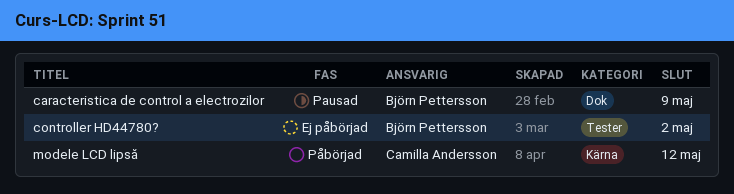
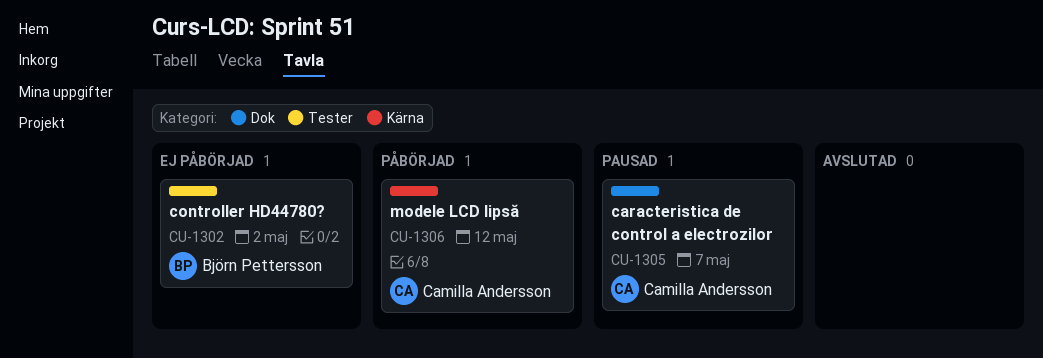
caracteristica de control a electrozilor, owner: Björn Pettersson -> Camilla Andersson
caracteristica de control a electrozilor, due: May 9 -> May 7

